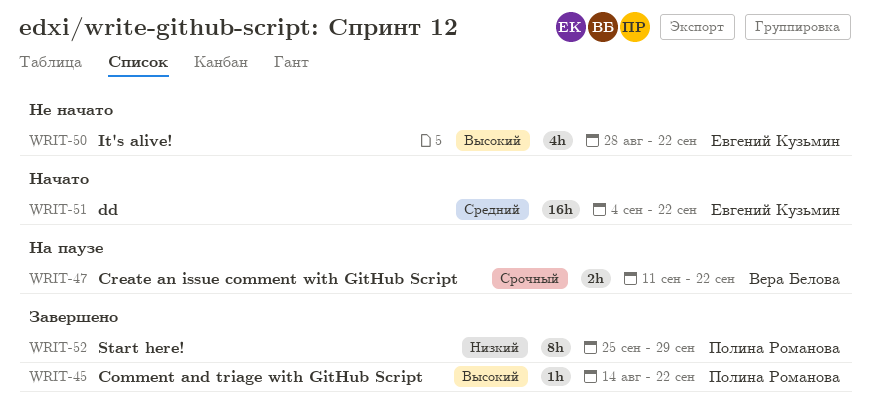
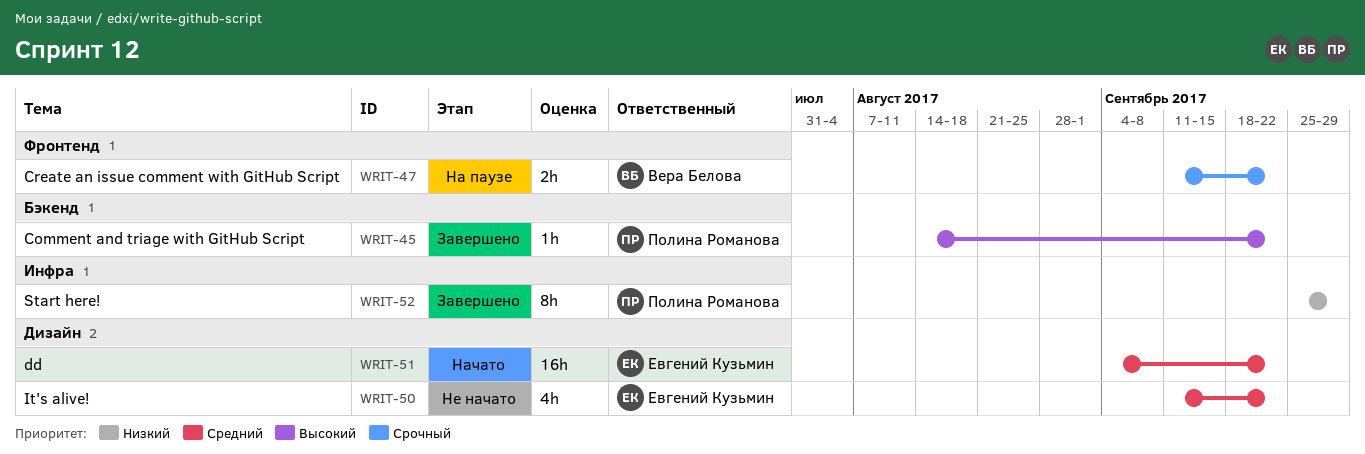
WRIT-50, priority: Высокий -> Средний
WRIT-50, start: Aug 28 -> Sep 11

